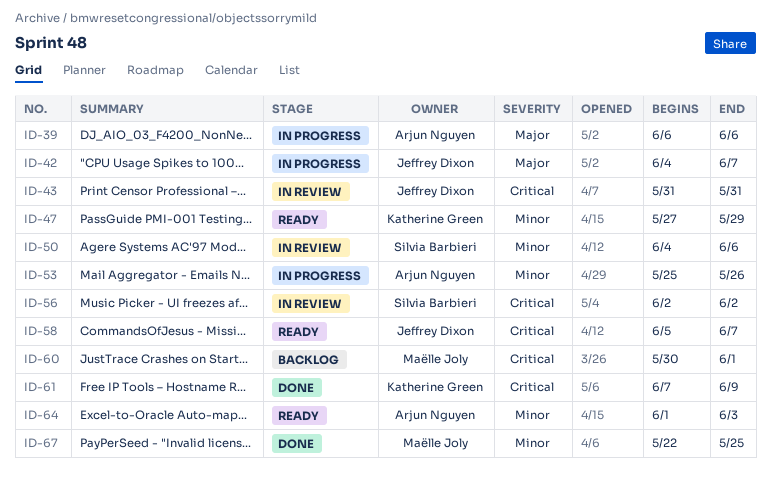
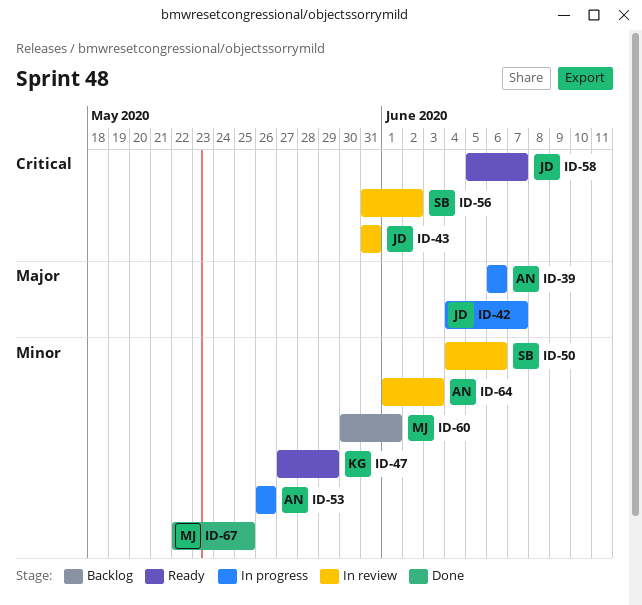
ID-53, start: May 25 -> May 26
ID-56, start: Jun 2 -> May 31
ID-60, priority: Critical -> Minor
ID-61: present -> none
ID-64, status: Ready -> In review

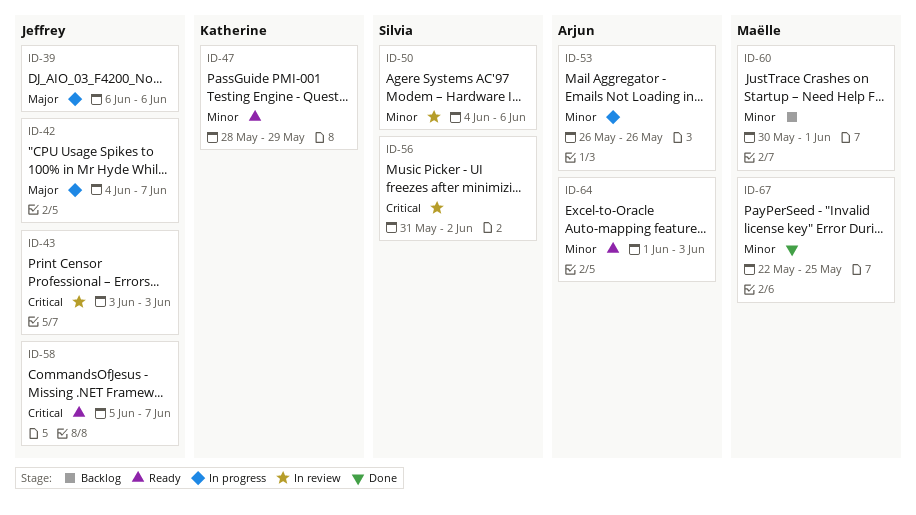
ID-39, owner: Arjun -> Jeffrey
ID-43, start: May 31 -> Jun 3
ID-43, due: May 31 -> Jun 3
ID-47, start: May 27 -> May 28
ID-64, status: In review -> Ready

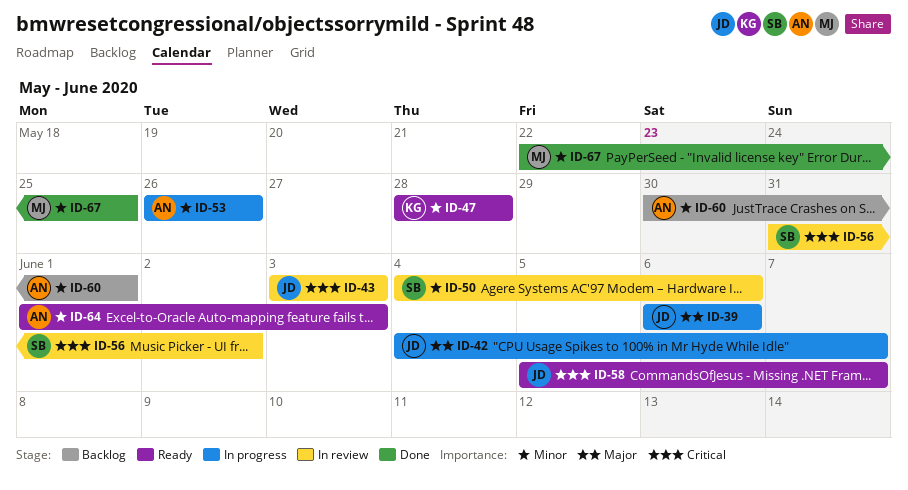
ID-47, due: May 29 -> May 28
ID-60, owner: Maëlle -> Arjun

